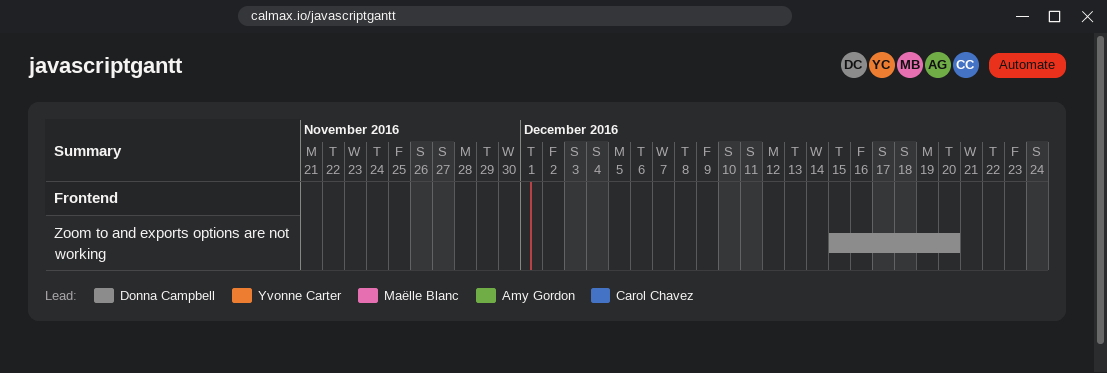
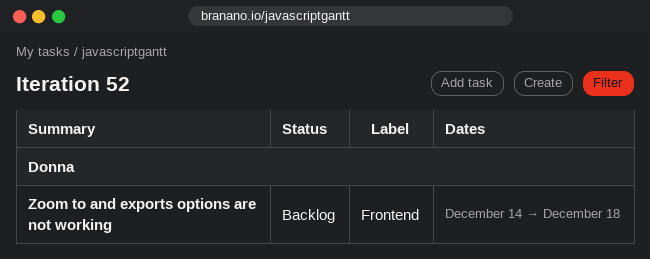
Zoom to and exports options are not working, start: Dec 15 -> Dec 14
Zoom to and exports options are not working, due: Dec 20 -> Dec 18

